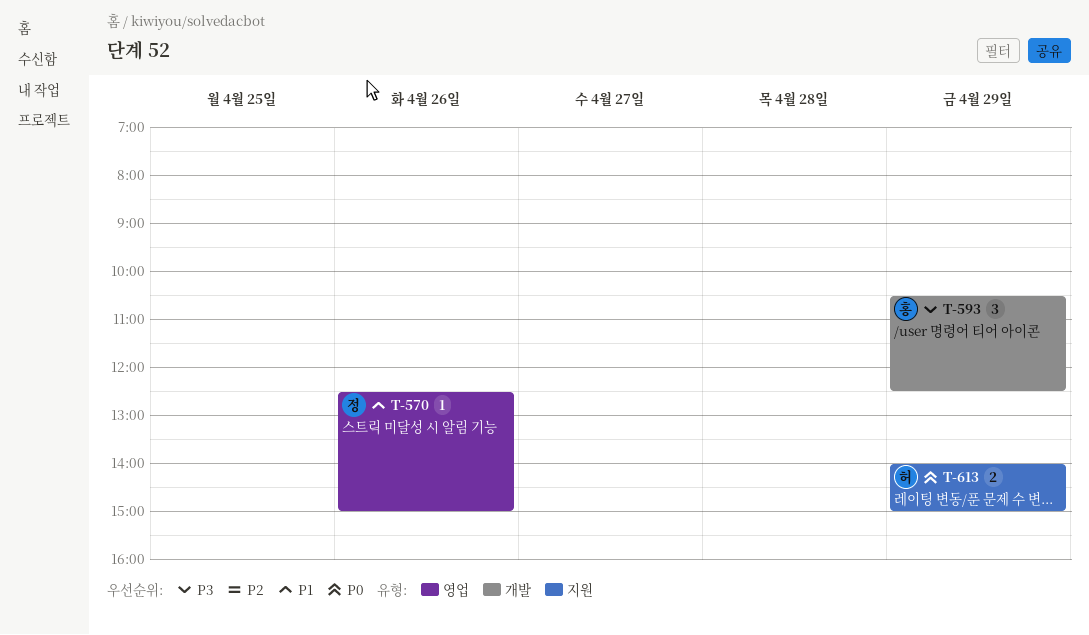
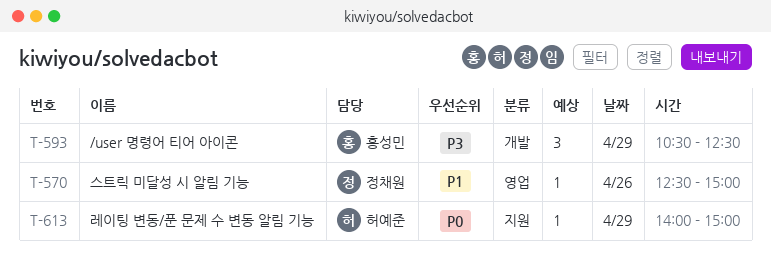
T-613, estimate: 2 -> 1

